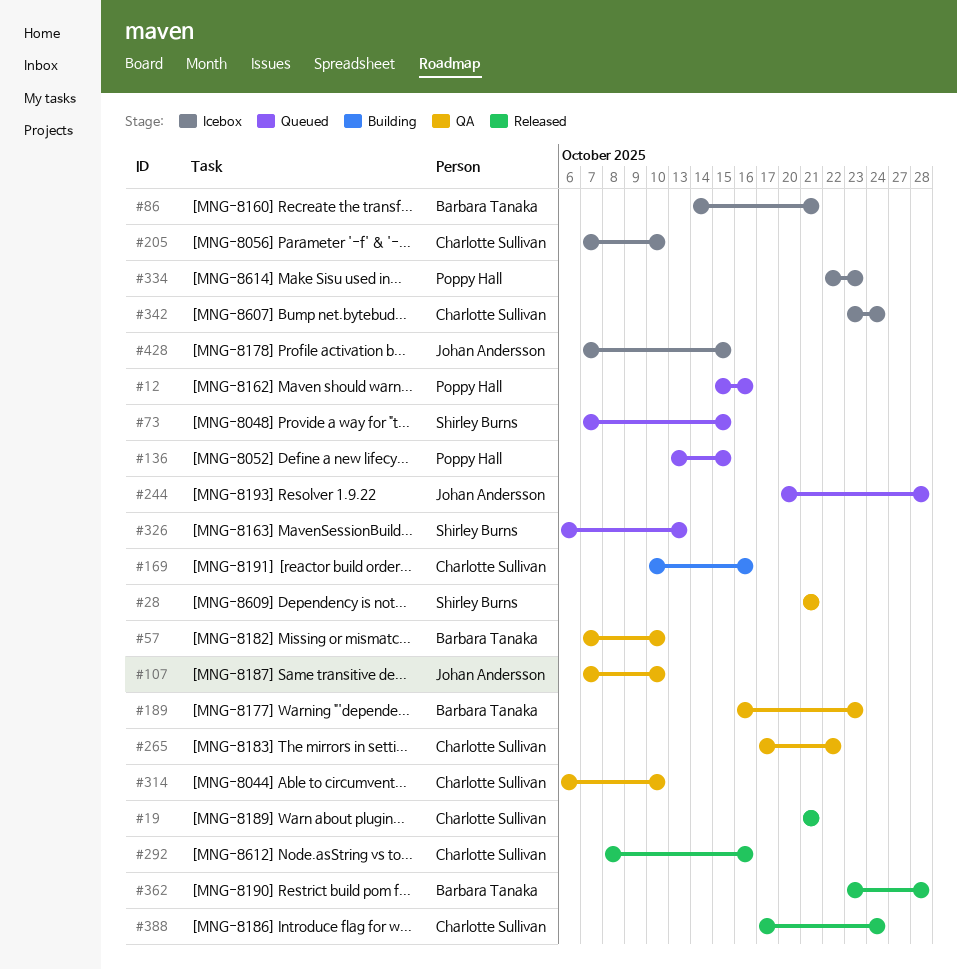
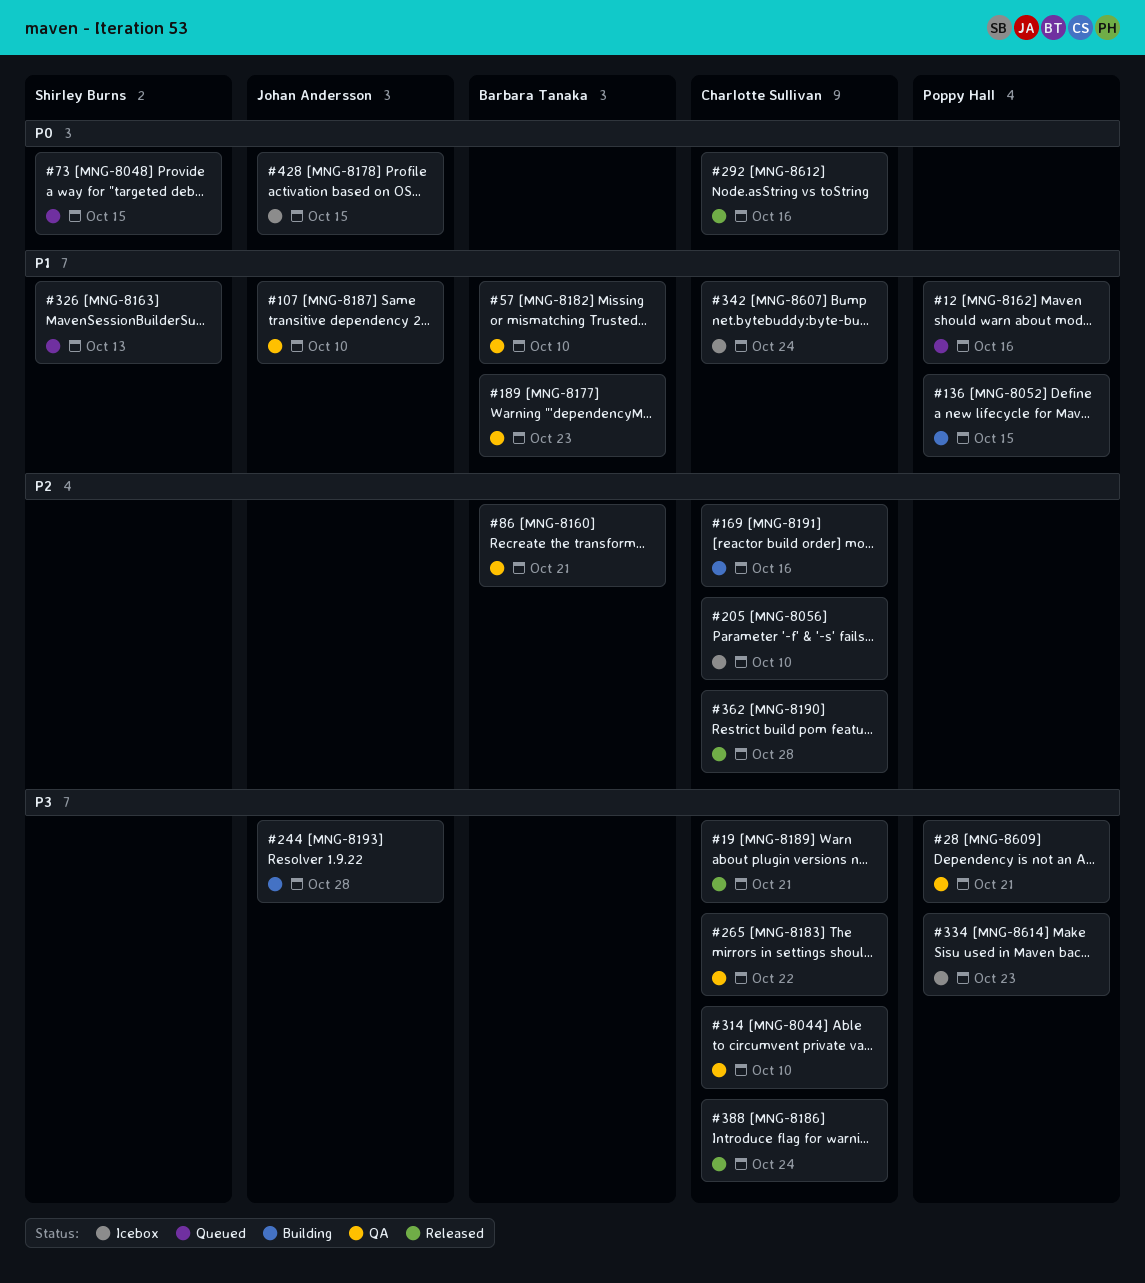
#28, owner: Shirley Burns -> Poppy Hall
#86, status: Icebox -> QA
#136, status: Queued -> Building
#244, status: Queued -> Building
#362, owner: Barbara Tanaka -> Charlotte Sullivan

